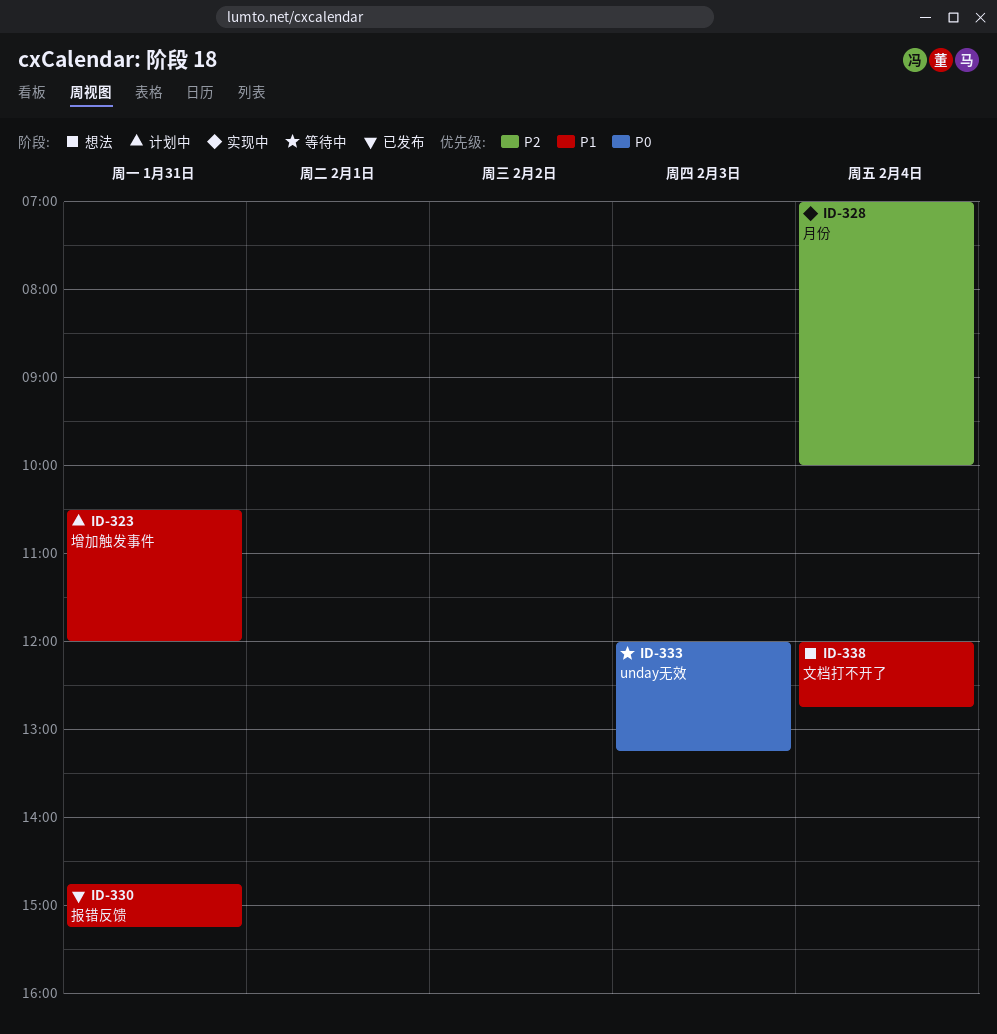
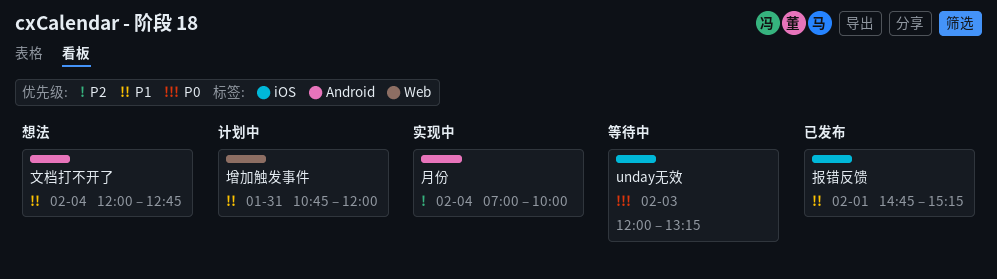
增加触发事件, begins: 10:30 -> 10:45
报错反馈, day: Jan 31 -> Feb 1

